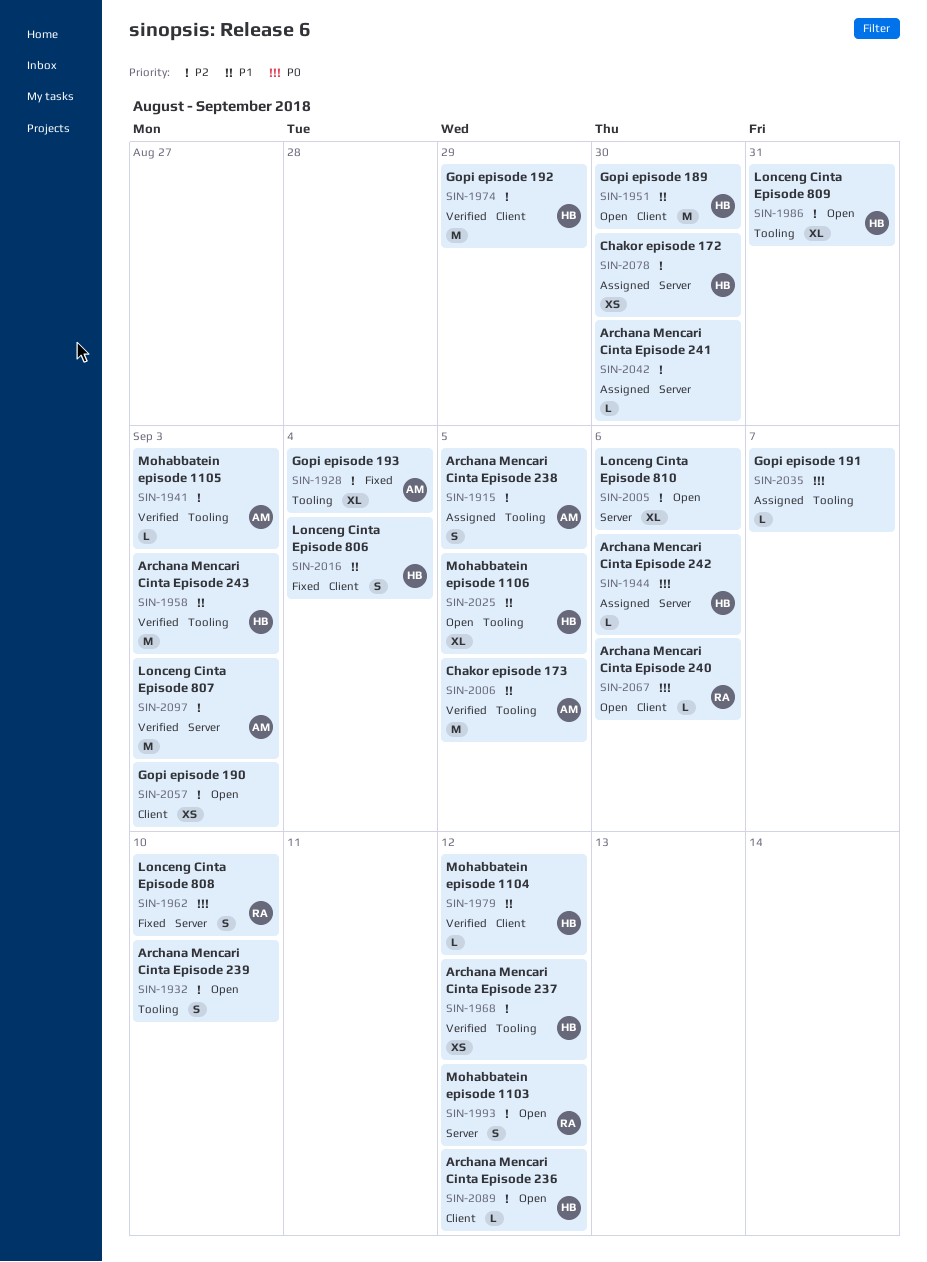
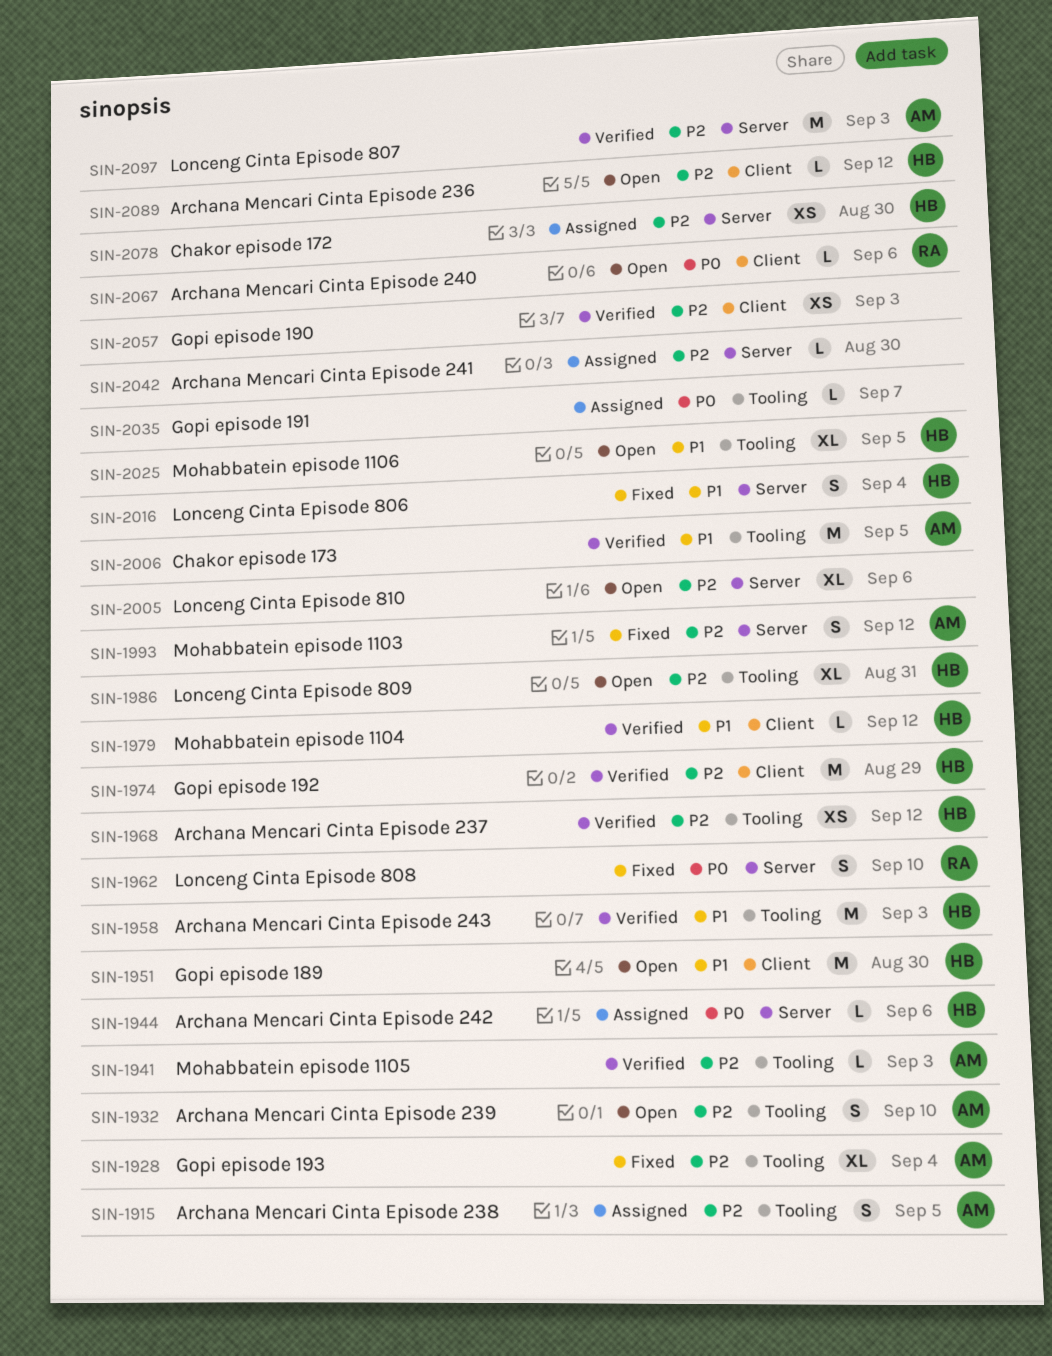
SIN-1932, owner: none -> AM
SIN-1993, status: Open -> Fixed
SIN-1993, owner: RA -> AM
SIN-2016, label: Client -> Server
SIN-2057, status: Open -> Verified

